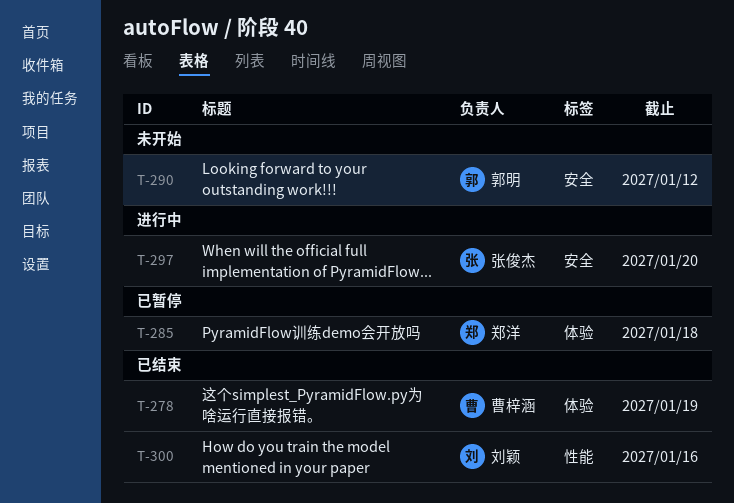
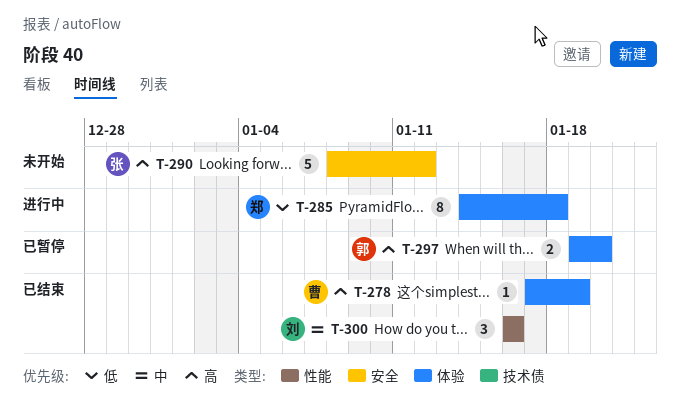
T-285, status: 已暂停 -> 进行中
T-290, owner: 郭明 -> 张俊杰
T-297, status: 进行中 -> 已暂停
T-297, owner: 张俊杰 -> 郭明
T-297, label: 安全 -> 体验

